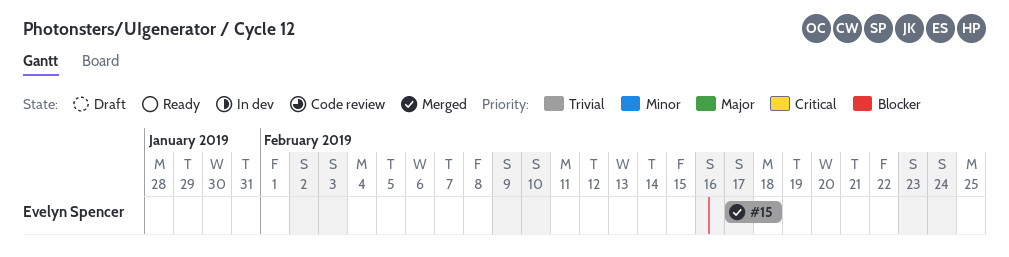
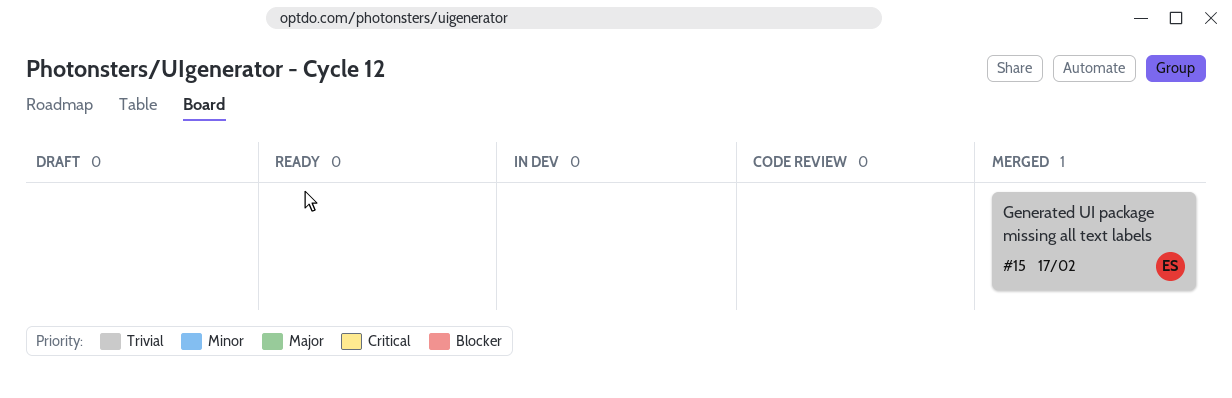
#15, due: Feb 18 -> Feb 17

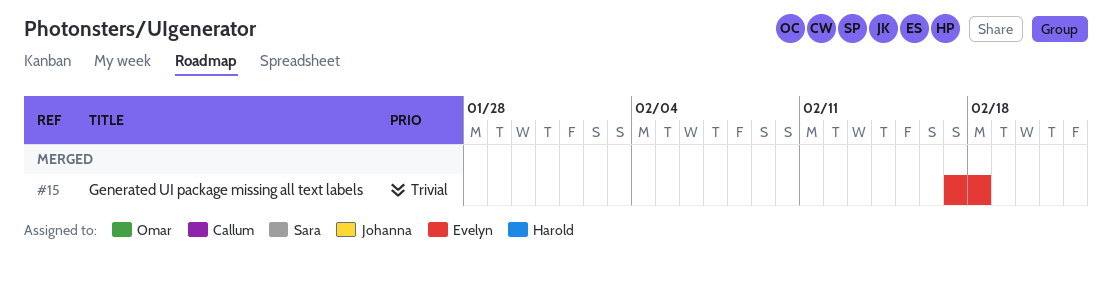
#15, due: Feb 17 -> Feb 18

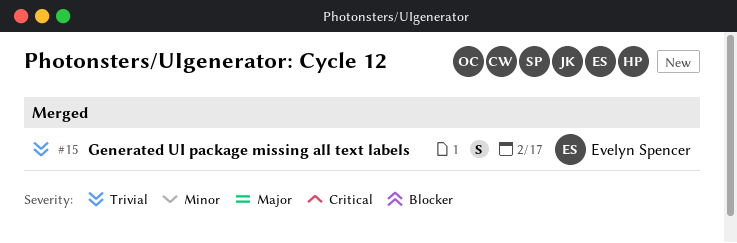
#15, due: Feb 18 -> Feb 17

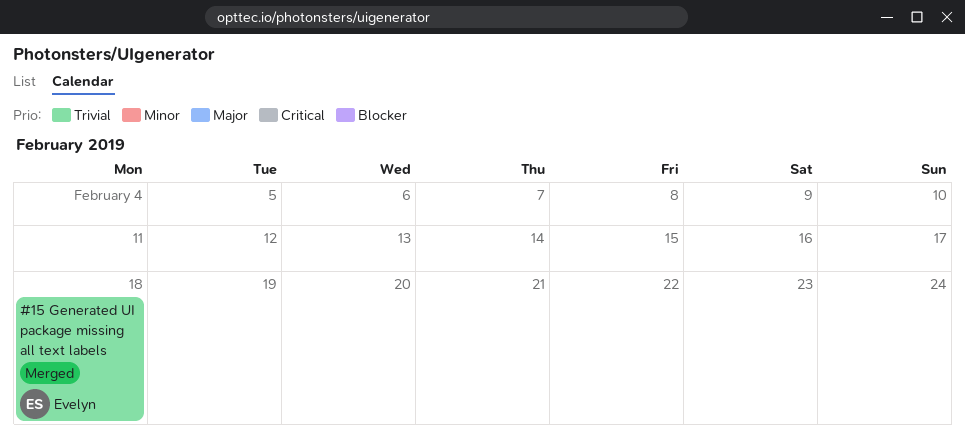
#15, due: Feb 17 -> Feb 18

